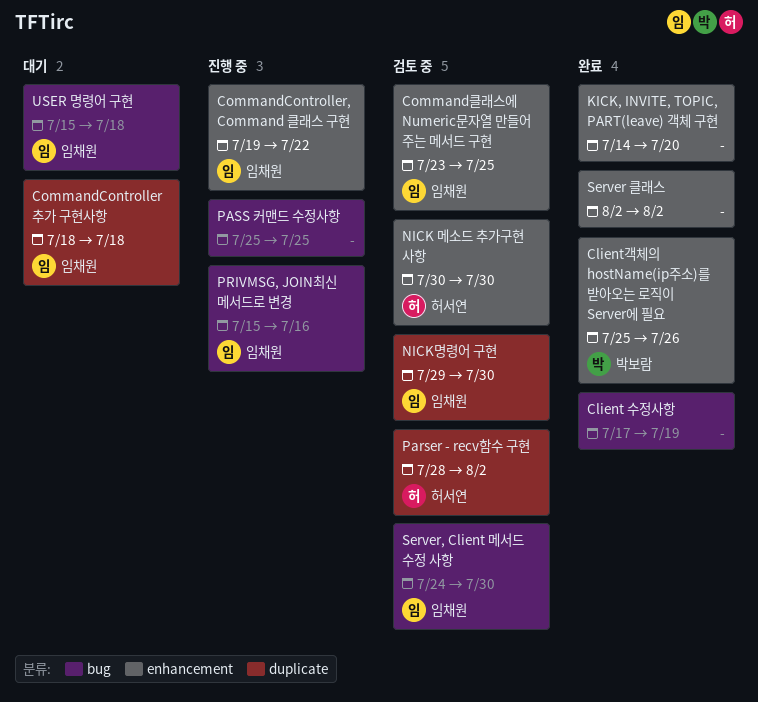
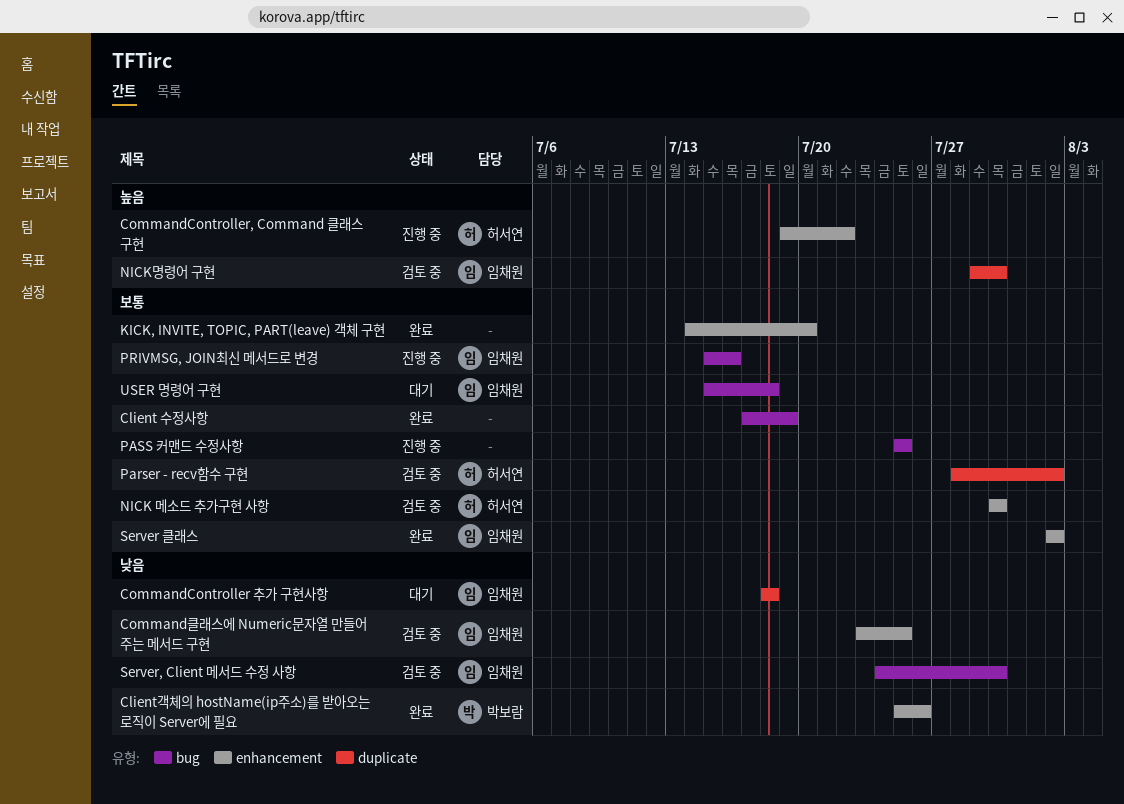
CommandController, Command 클래스 구현, owner: 임채원 -> 허서연
Server 클래스, owner: none -> 임채원

